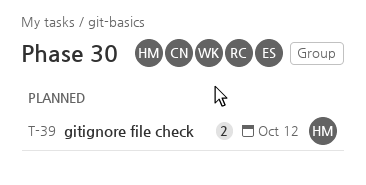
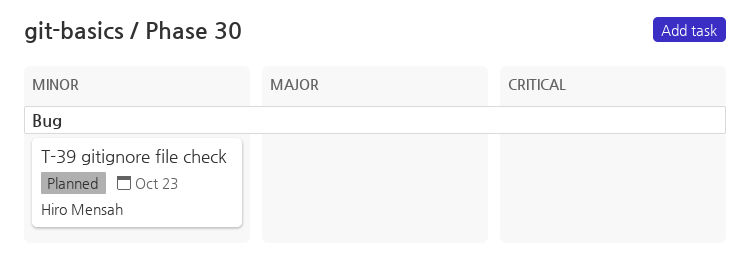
T-39, due: Oct 12 -> Oct 23

